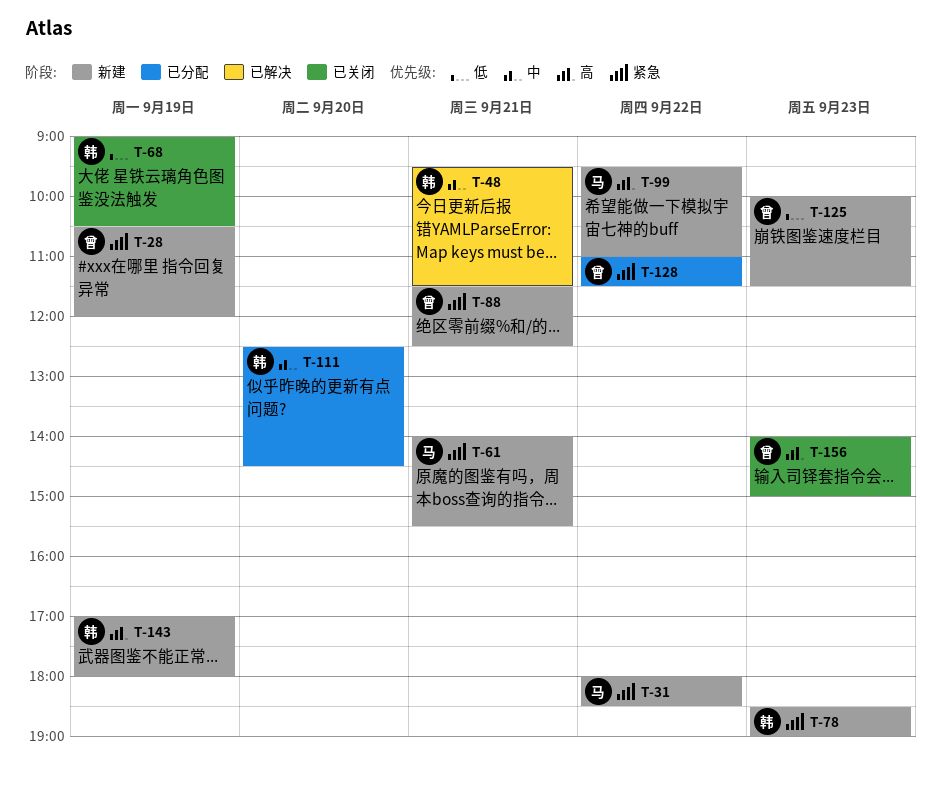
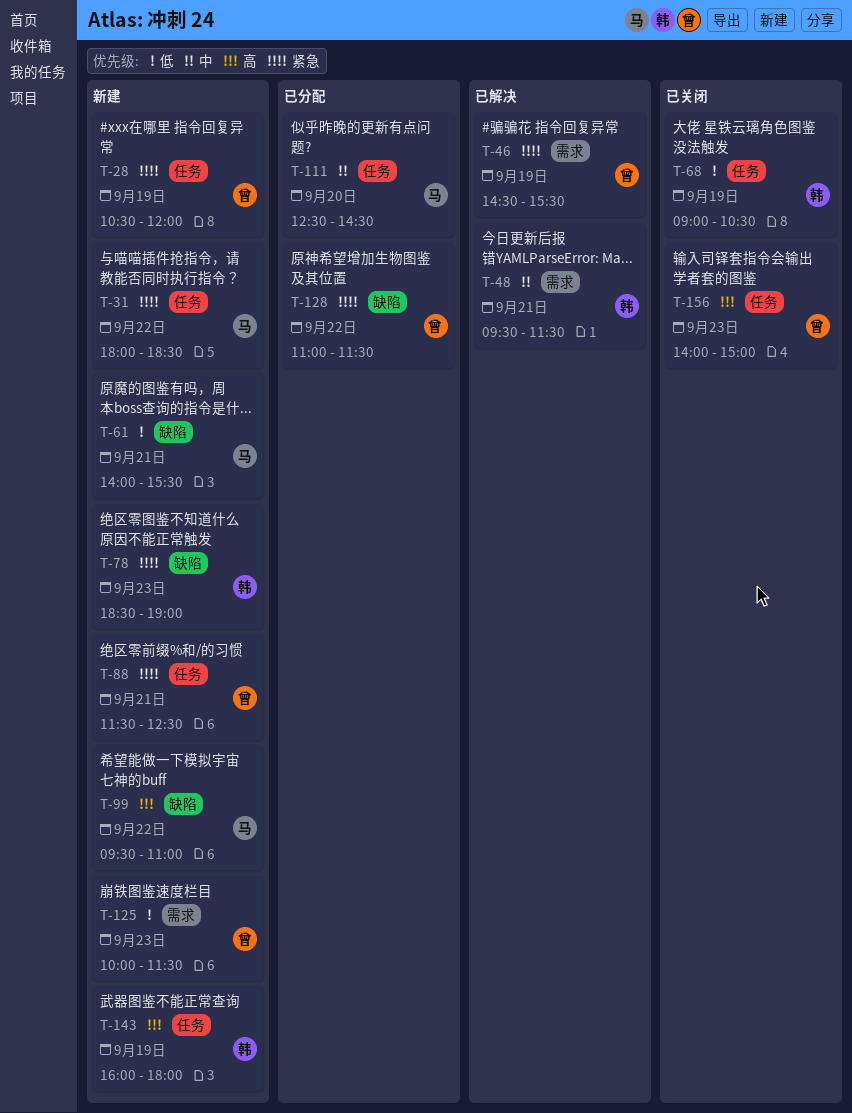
T-46: none -> present
T-61, priority: 紧急 -> 低
T-111, owner: 韩 -> 马
T-143, begins: 17:00 -> 16:00

